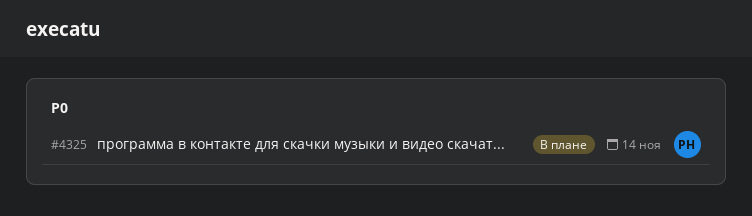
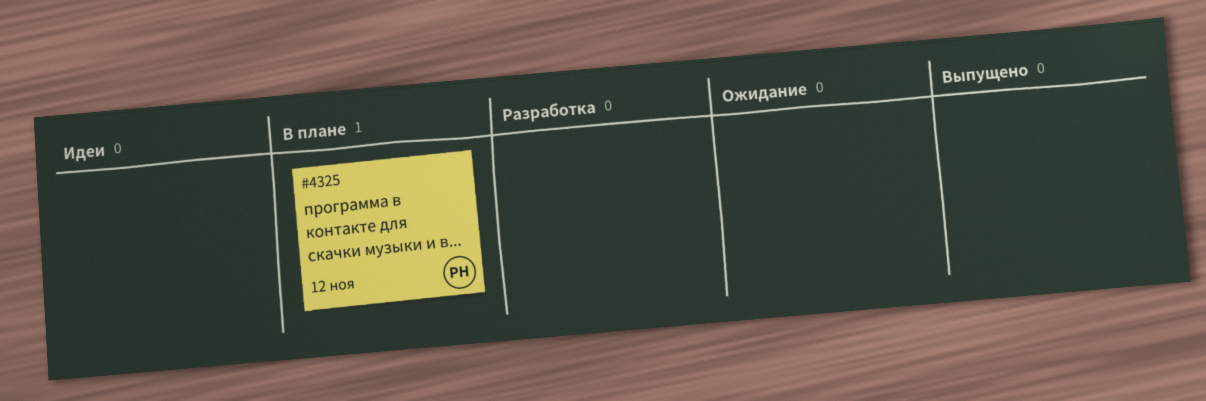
#4325, due: Nov 14 -> Nov 12

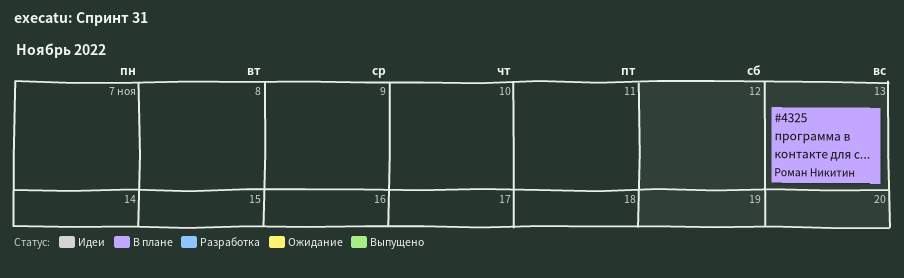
#4325, due: Nov 12 -> Nov 13

